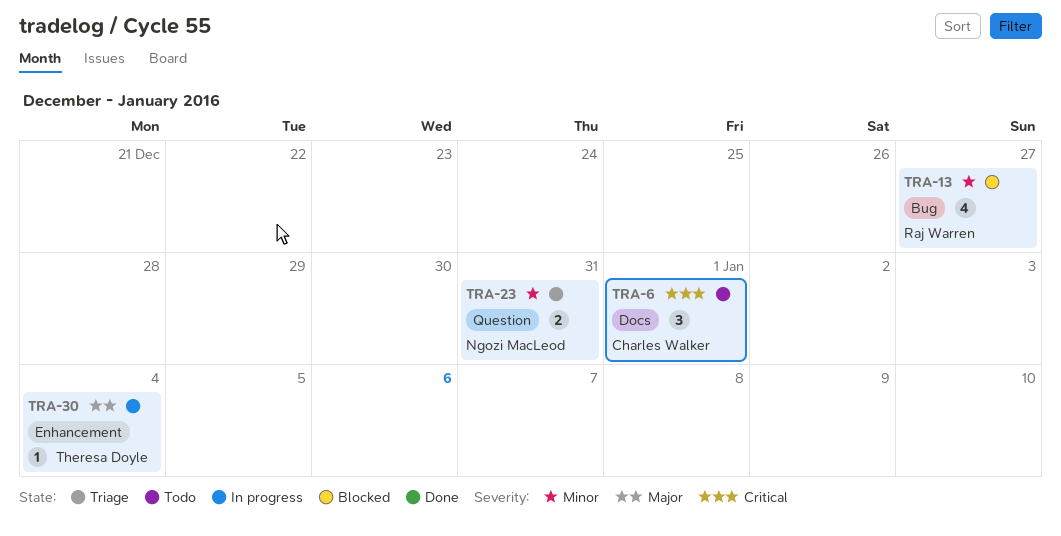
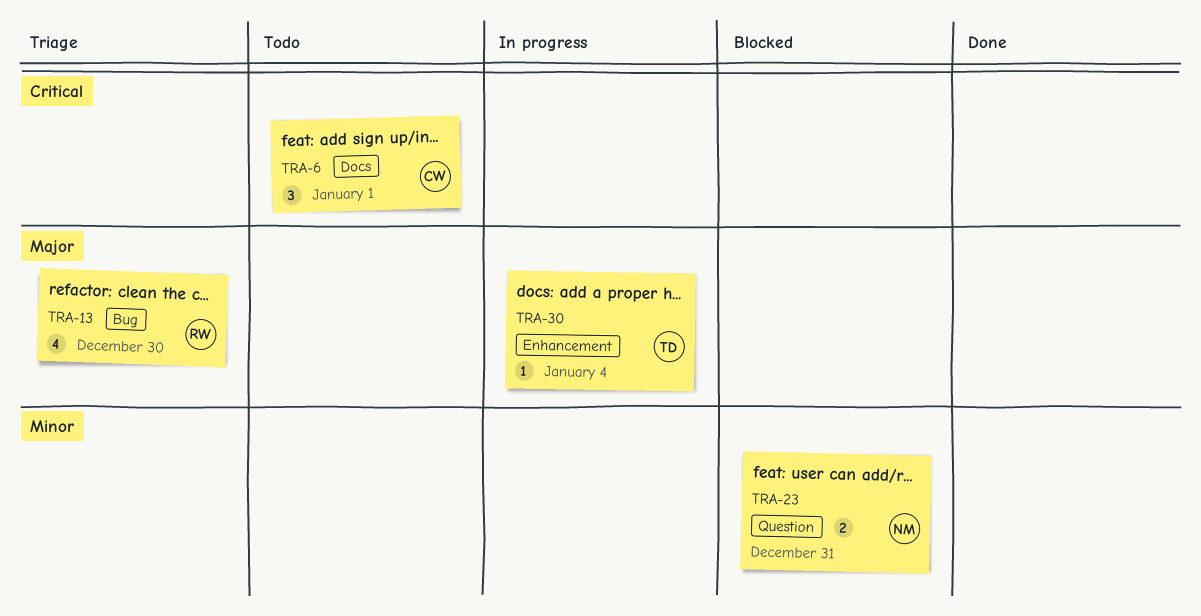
TRA-13, status: Blocked -> Triage
TRA-13, priority: Minor -> Major
TRA-13, due: Dec 27 -> Dec 30
TRA-23, status: Triage -> Blocked

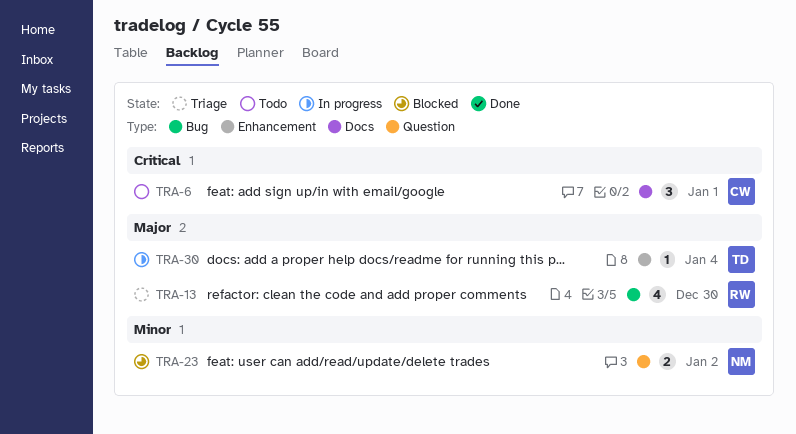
TRA-23, due: Dec 31 -> Jan 2

